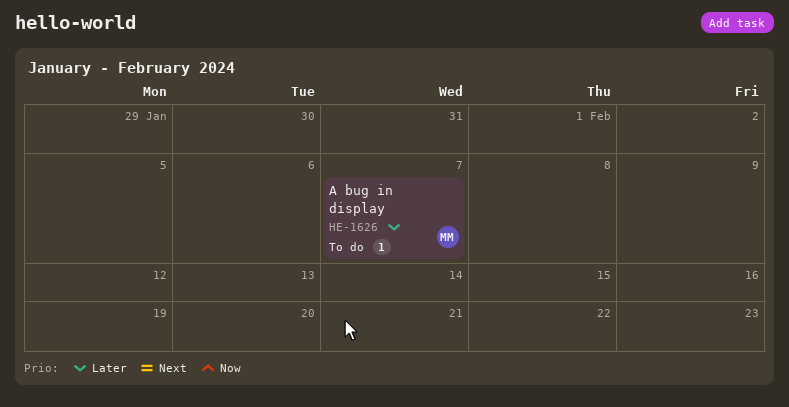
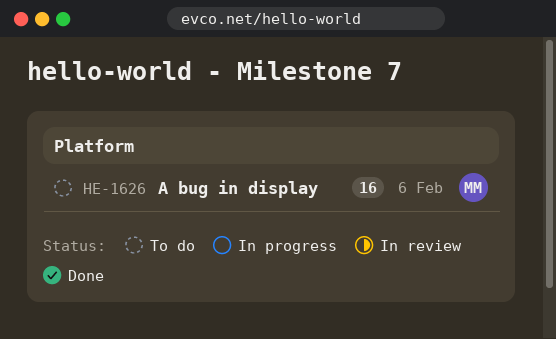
HE-1626, estimate: 1 -> 16
HE-1626, due: Feb 7 -> Feb 6

